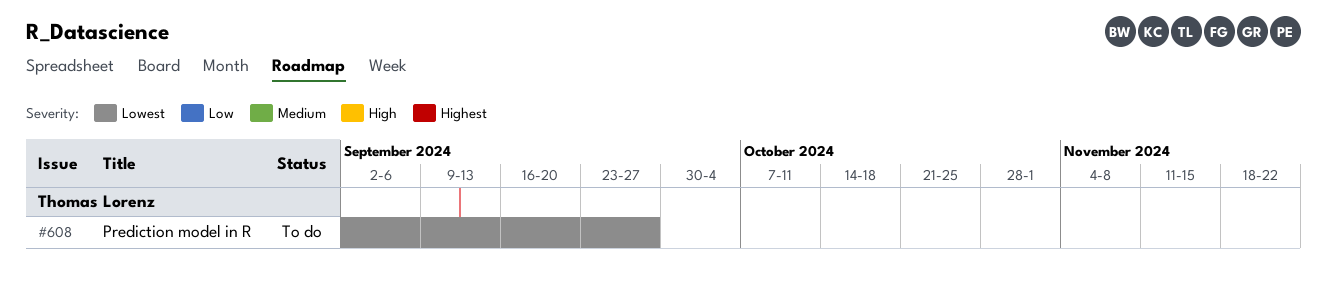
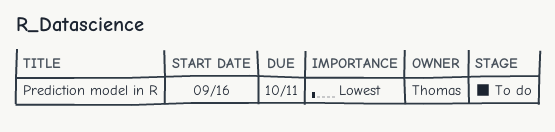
Prediction model in R, start: Sep 2 -> Sep 16
Prediction model in R, due: Sep 27 -> Oct 11

